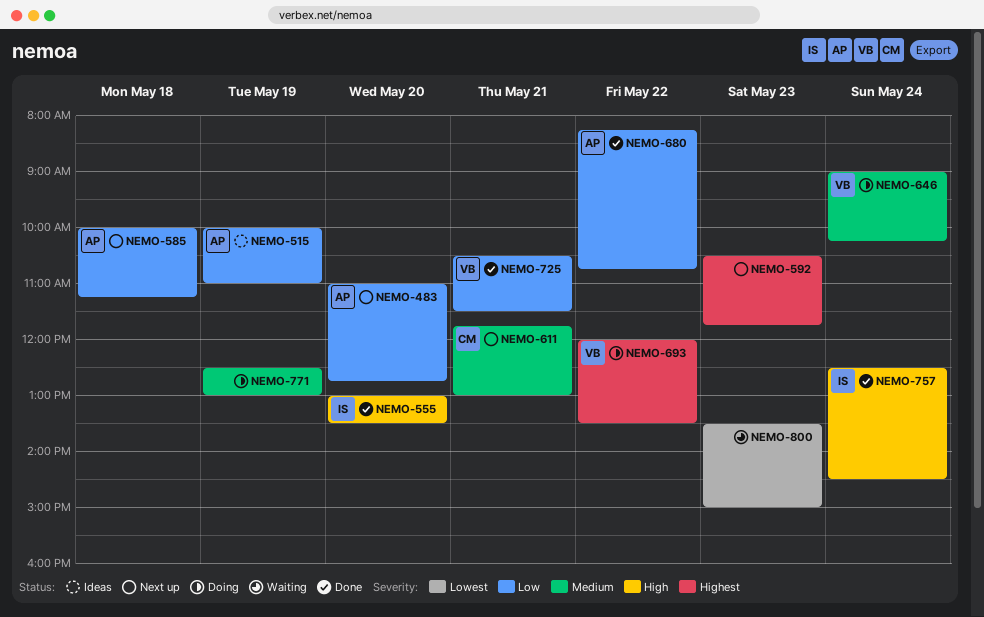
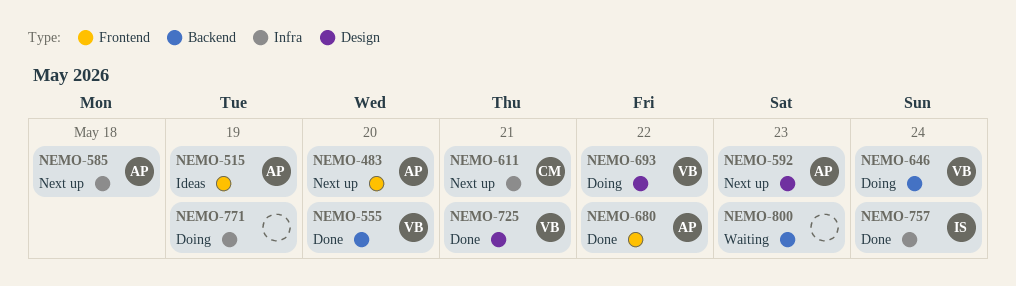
NEMO-555, owner: IS -> VB
NEMO-592, owner: none -> AP

